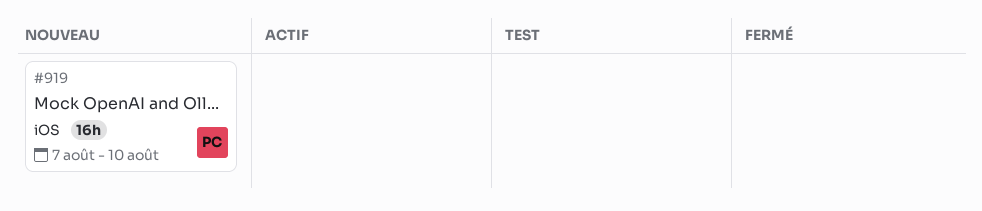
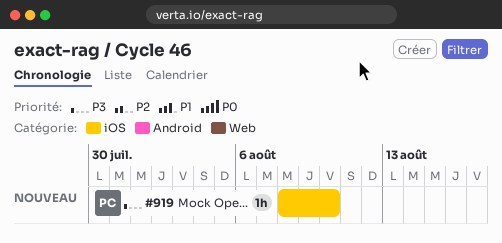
#919, estimate: 16h -> 1h
#919, start: Aug 7 -> Aug 8

